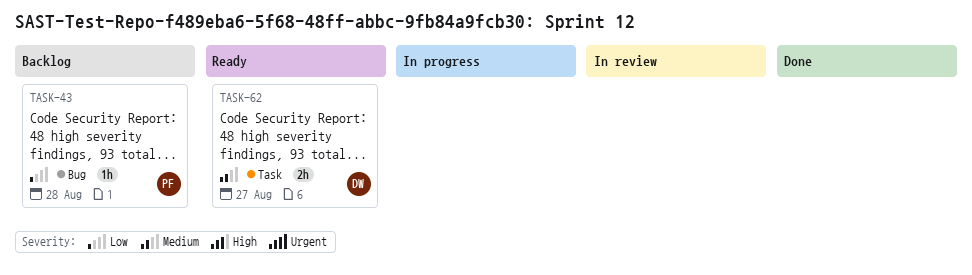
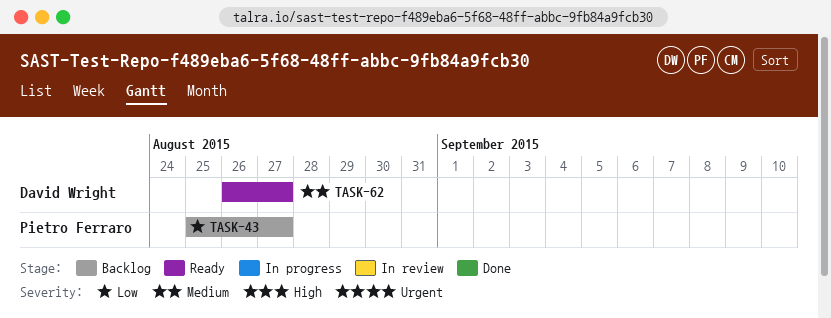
TASK-43, due: Aug 28 -> Aug 27

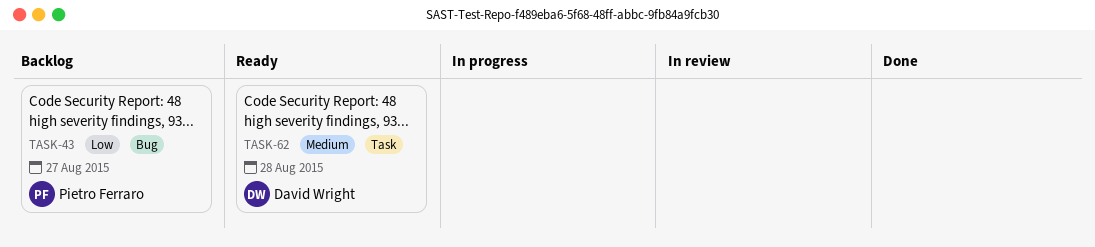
TASK-62, due: Aug 27 -> Aug 28

